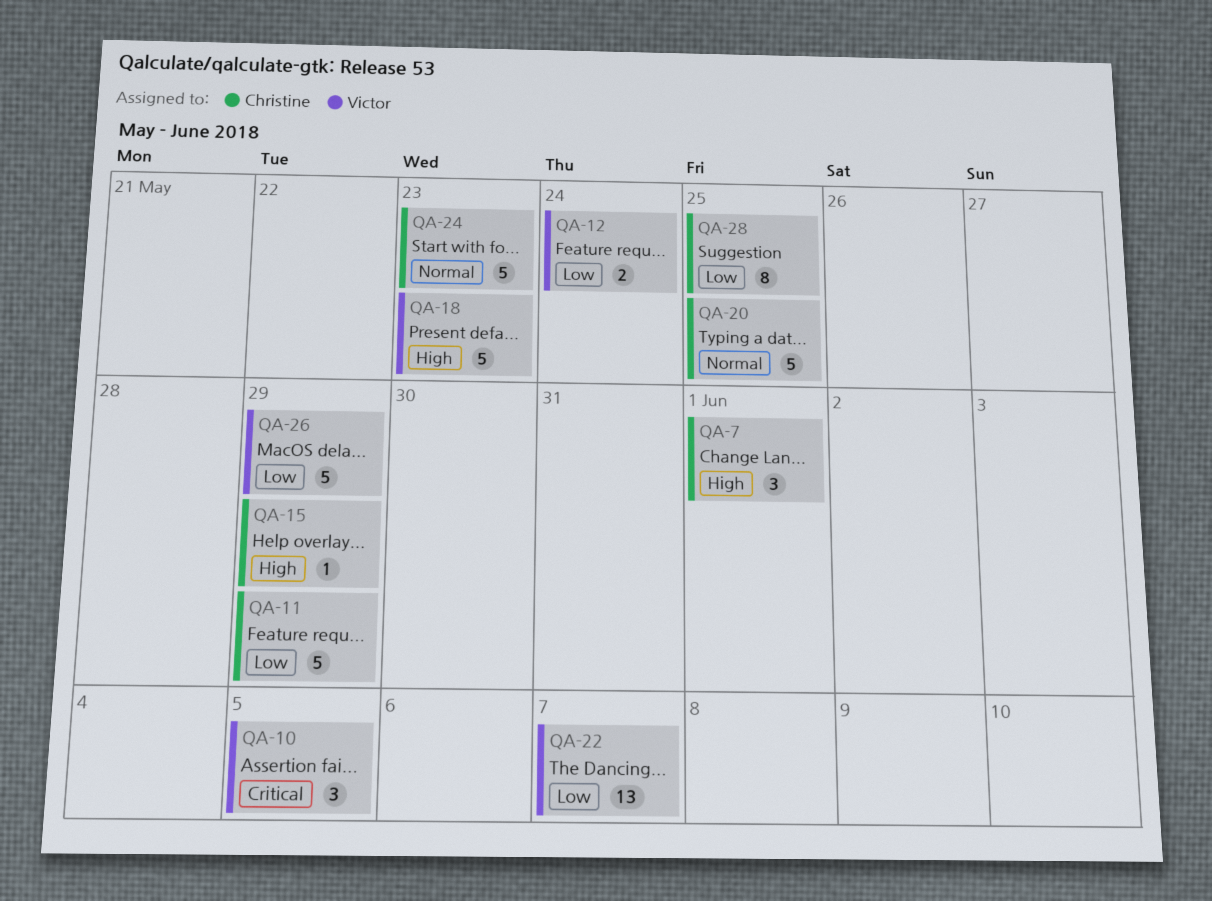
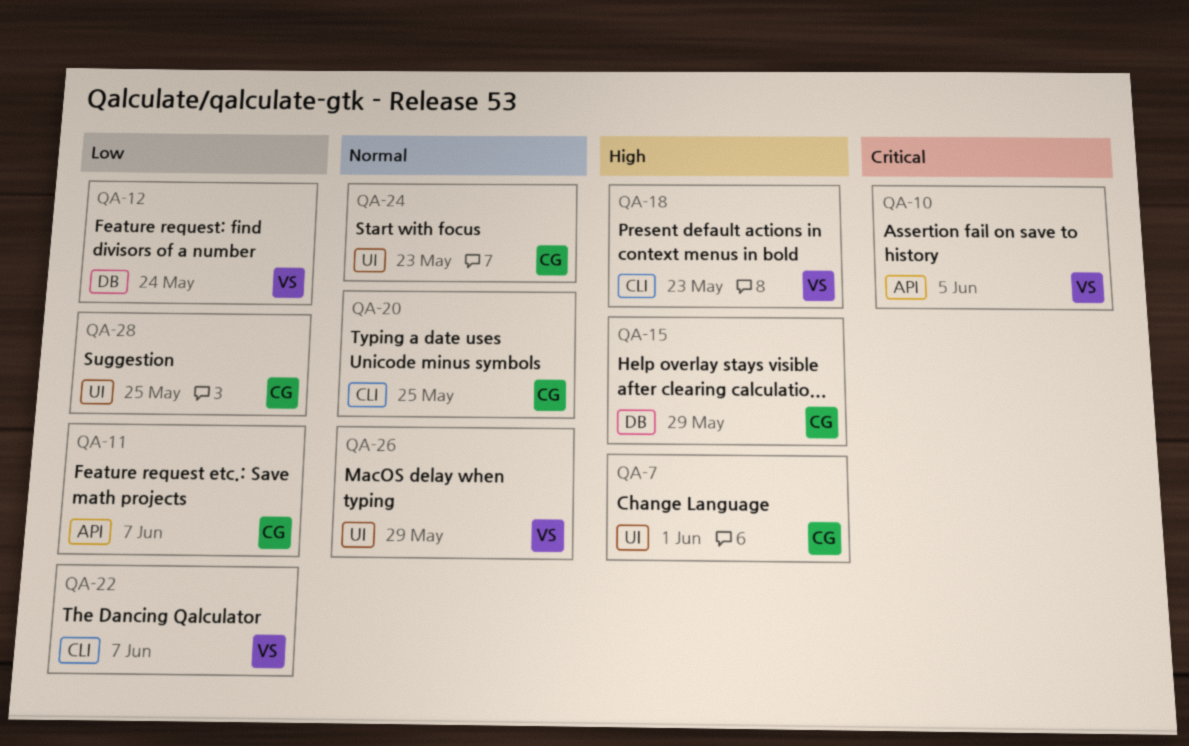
QA-11, due: May 29 -> Jun 7
QA-26, priority: Low -> Normal

